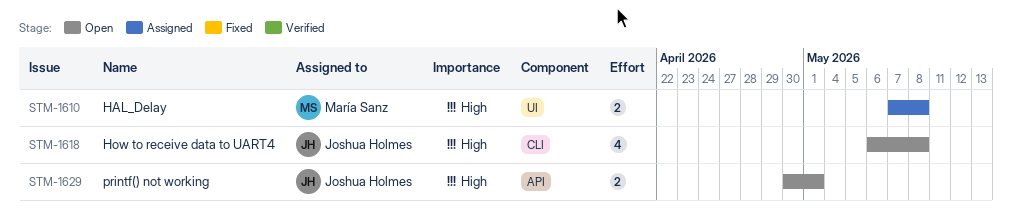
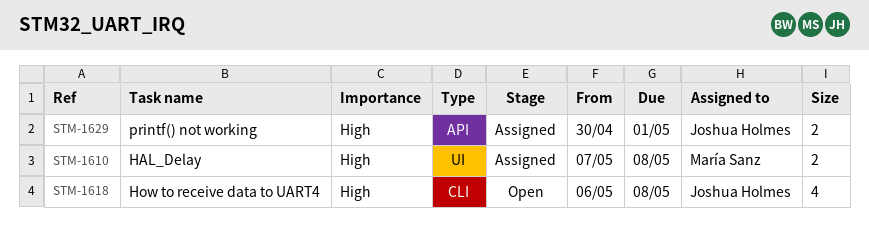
STM-1629, status: Open -> Assigned

